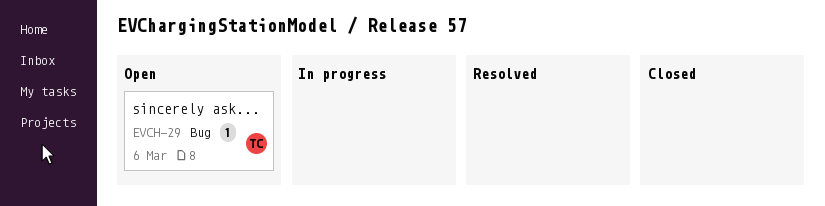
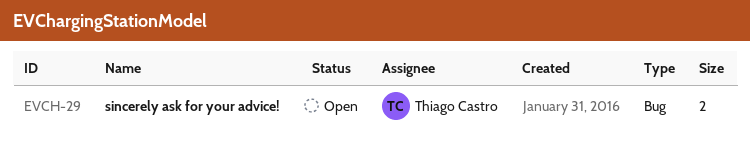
EVCH-29, estimate: 1 -> 2

